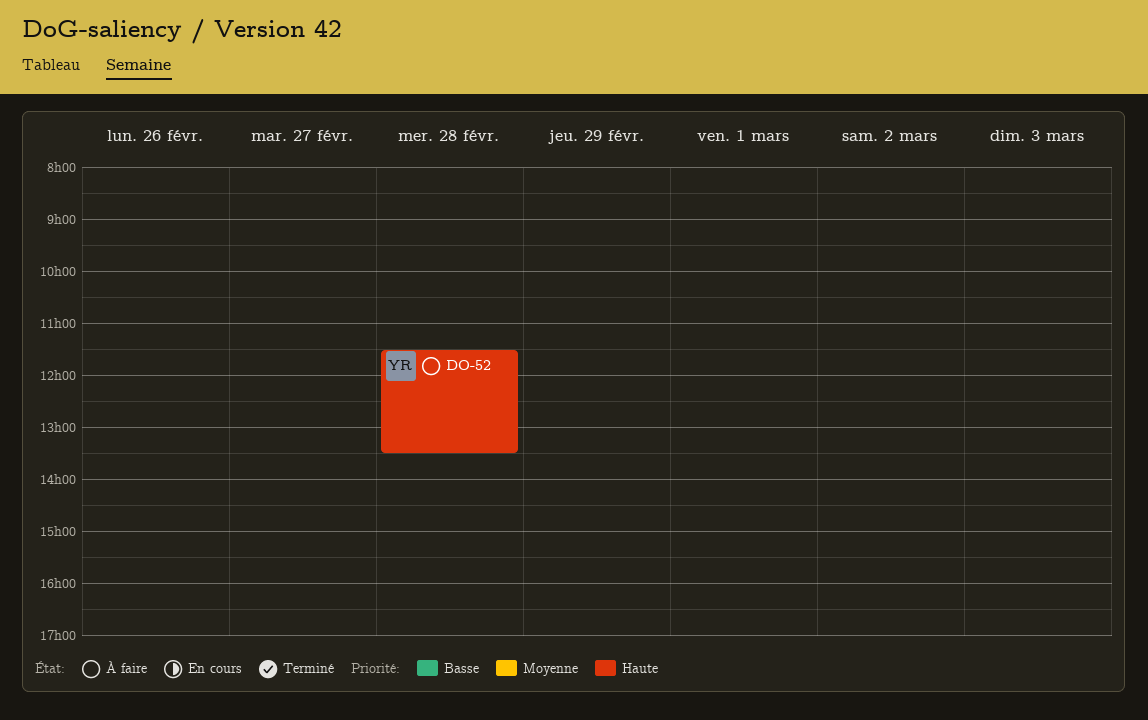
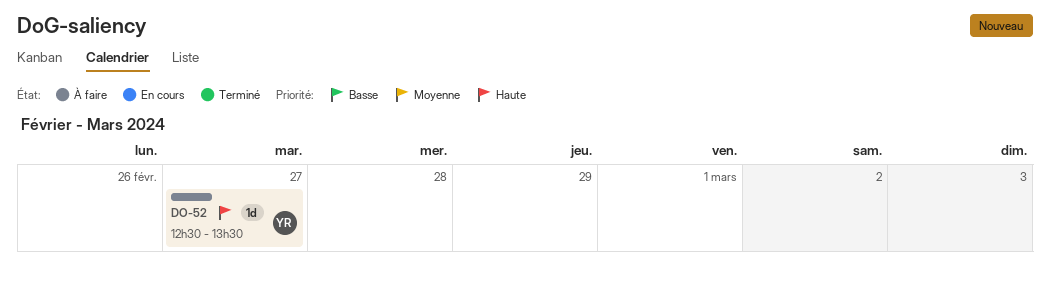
DO-52, day: Feb 28 -> Feb 27
DO-52, begins: 11:30 -> 12:30

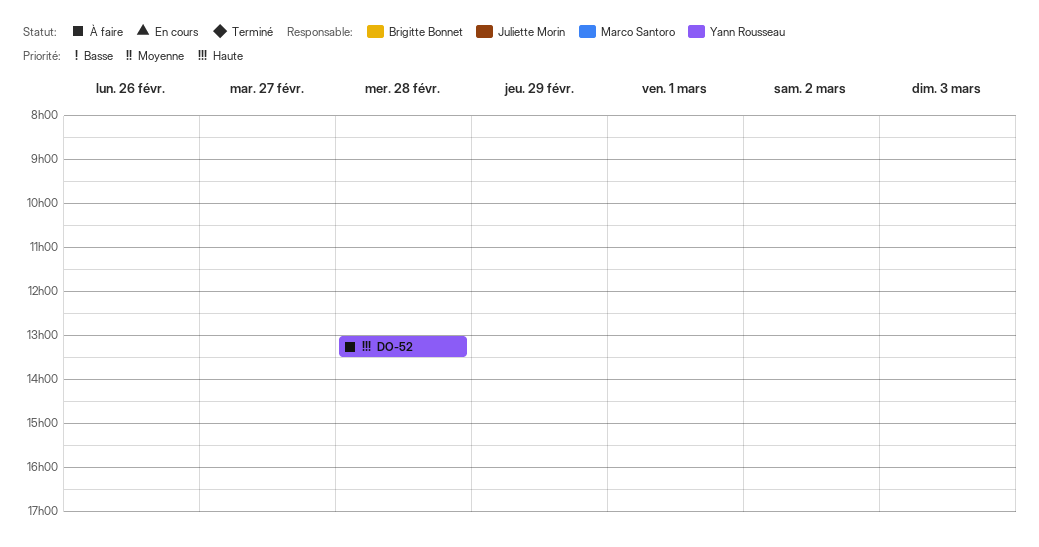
DO-52, day: Feb 27 -> Feb 28
DO-52, begins: 12:30 -> 13:00

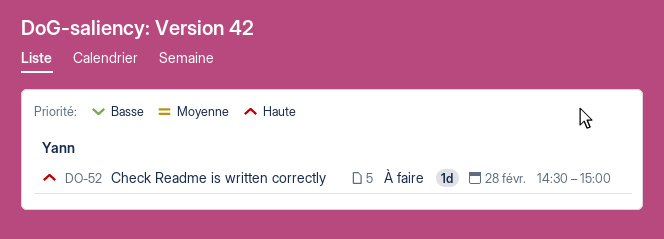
DO-52, begins: 13:00 -> 14:30
DO-52, ends: 13:30 -> 15:00

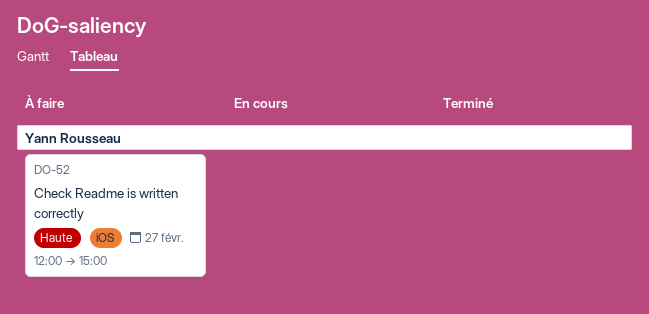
DO-52, day: Feb 28 -> Feb 27
DO-52, begins: 14:30 -> 12:00

